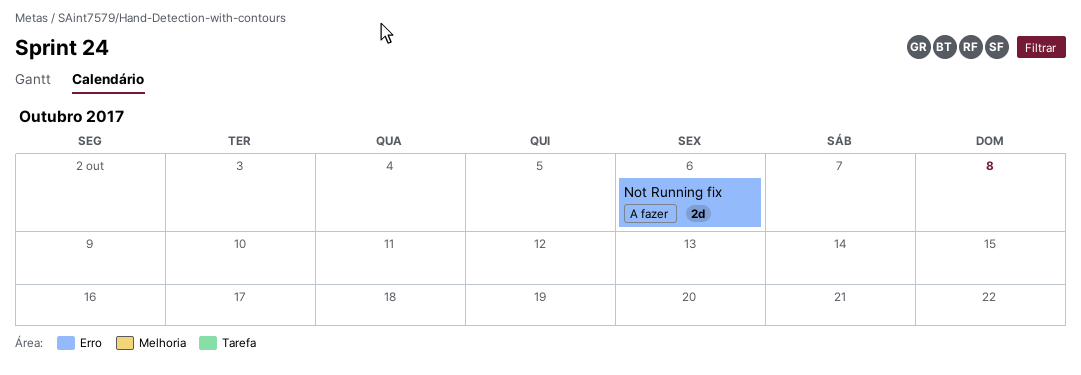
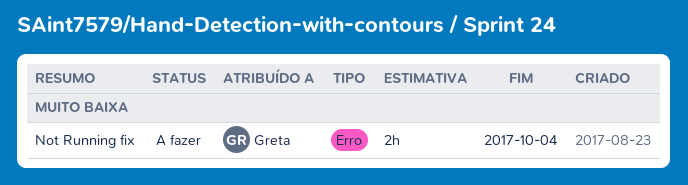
Not Running fix, estimate: 2d -> 2h
Not Running fix, due: Oct 6 -> Oct 4

